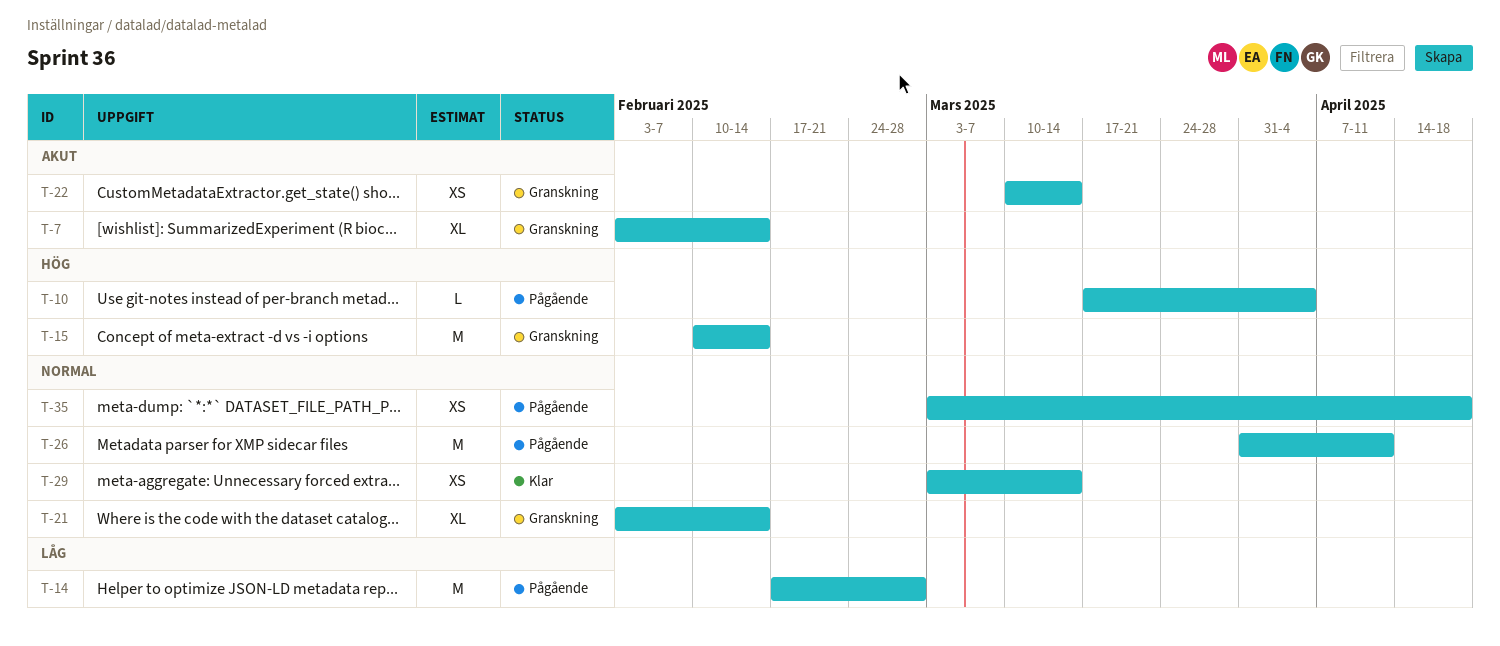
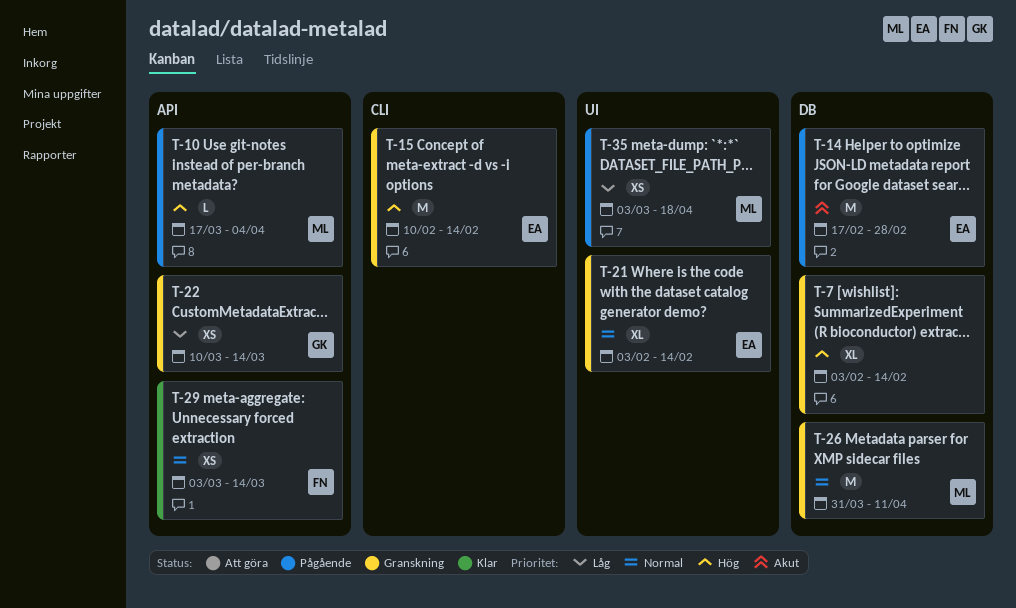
T-7, priority: Akut -> Hög
T-14, priority: Låg -> Akut
T-22, priority: Akut -> Låg
T-26, status: Pågående -> Granskning
T-35, priority: Normal -> Låg

